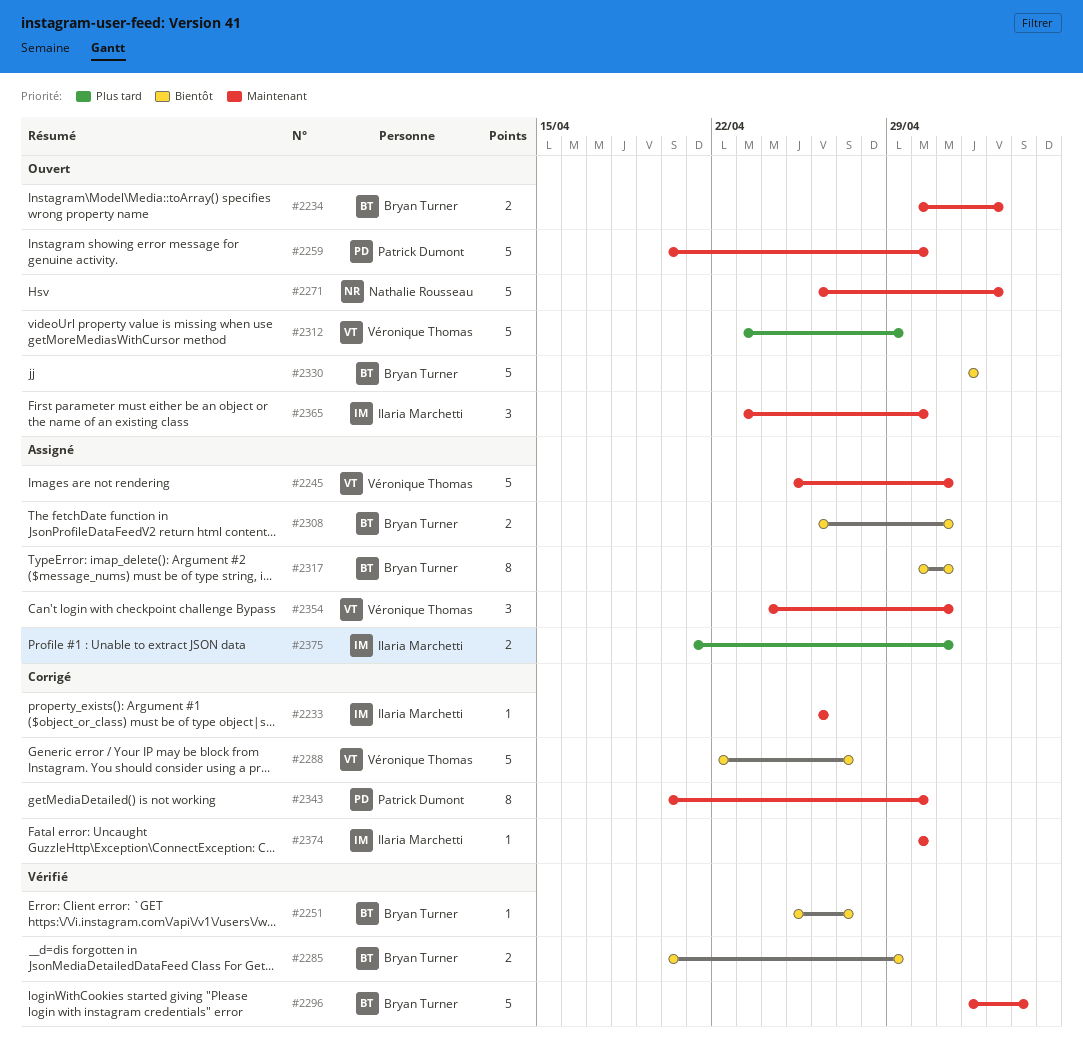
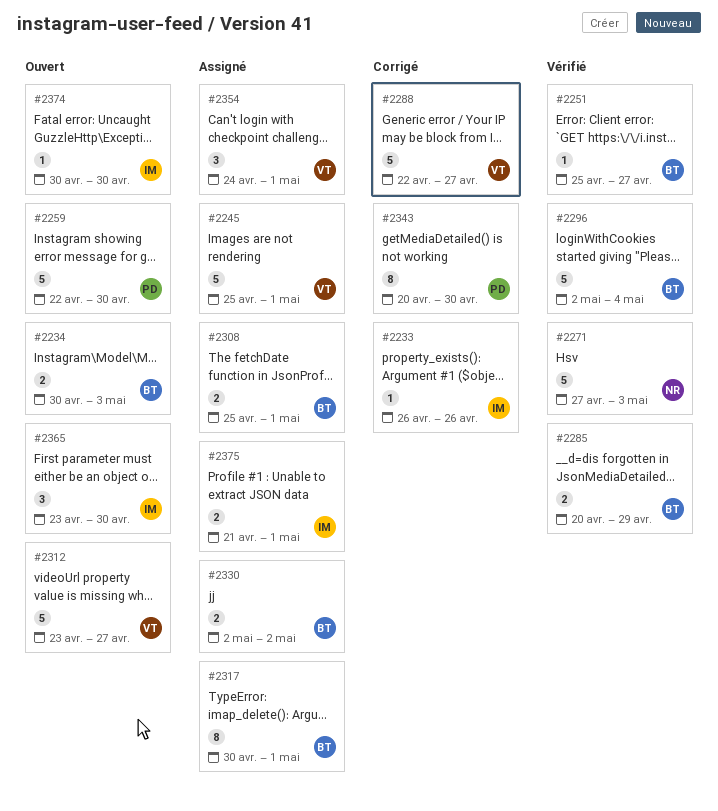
#2259, start: Apr 20 -> Apr 22
#2271, status: Ouvert -> Vérifié
#2271, start: Apr 26 -> Apr 27
#2308, start: Apr 26 -> Apr 25
#2312, due: Apr 29 -> Apr 27
#2330, status: Ouvert -> Assigné
#2330, estimate: 5 -> 2
#2374, status: Corrigé -> Ouvert

